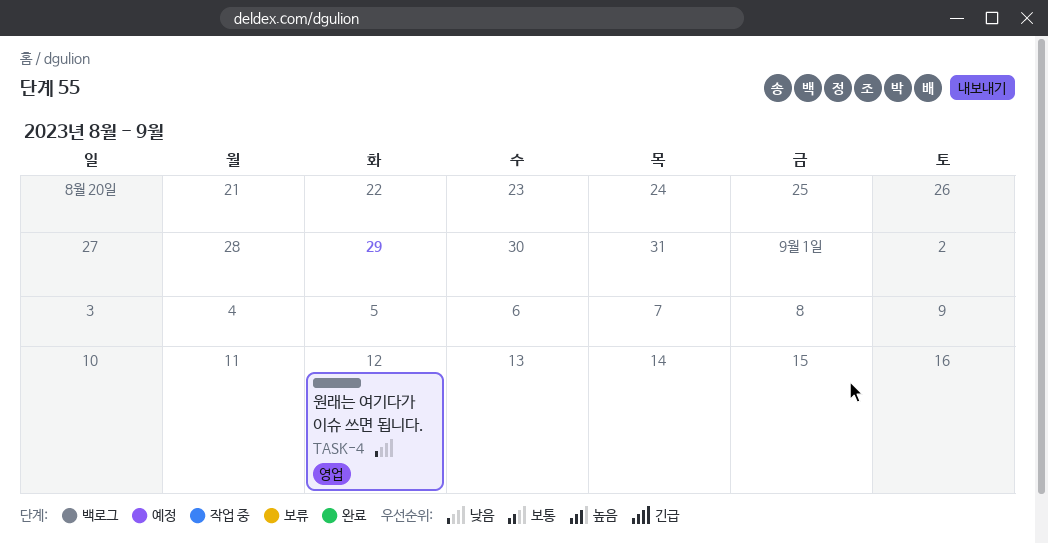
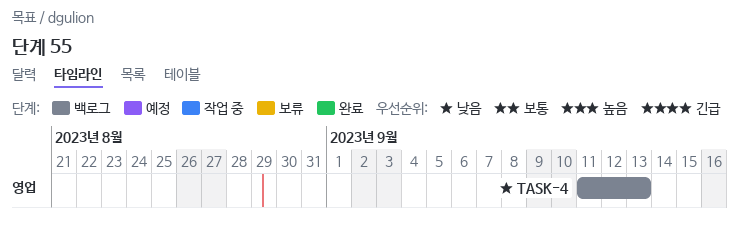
TASK-4, due: Sep 12 -> Sep 13

